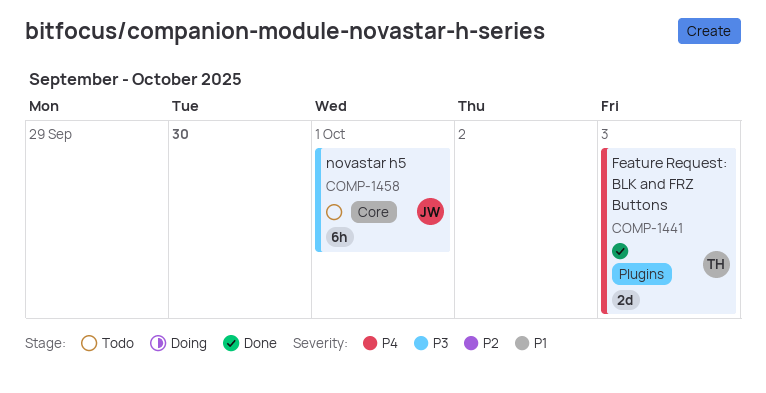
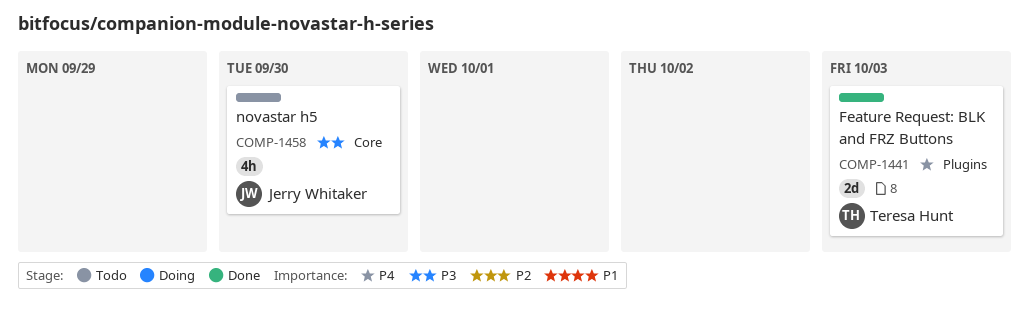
COMP-1458, estimate: 6h -> 4h
COMP-1458, due: Oct 1 -> Sep 30

